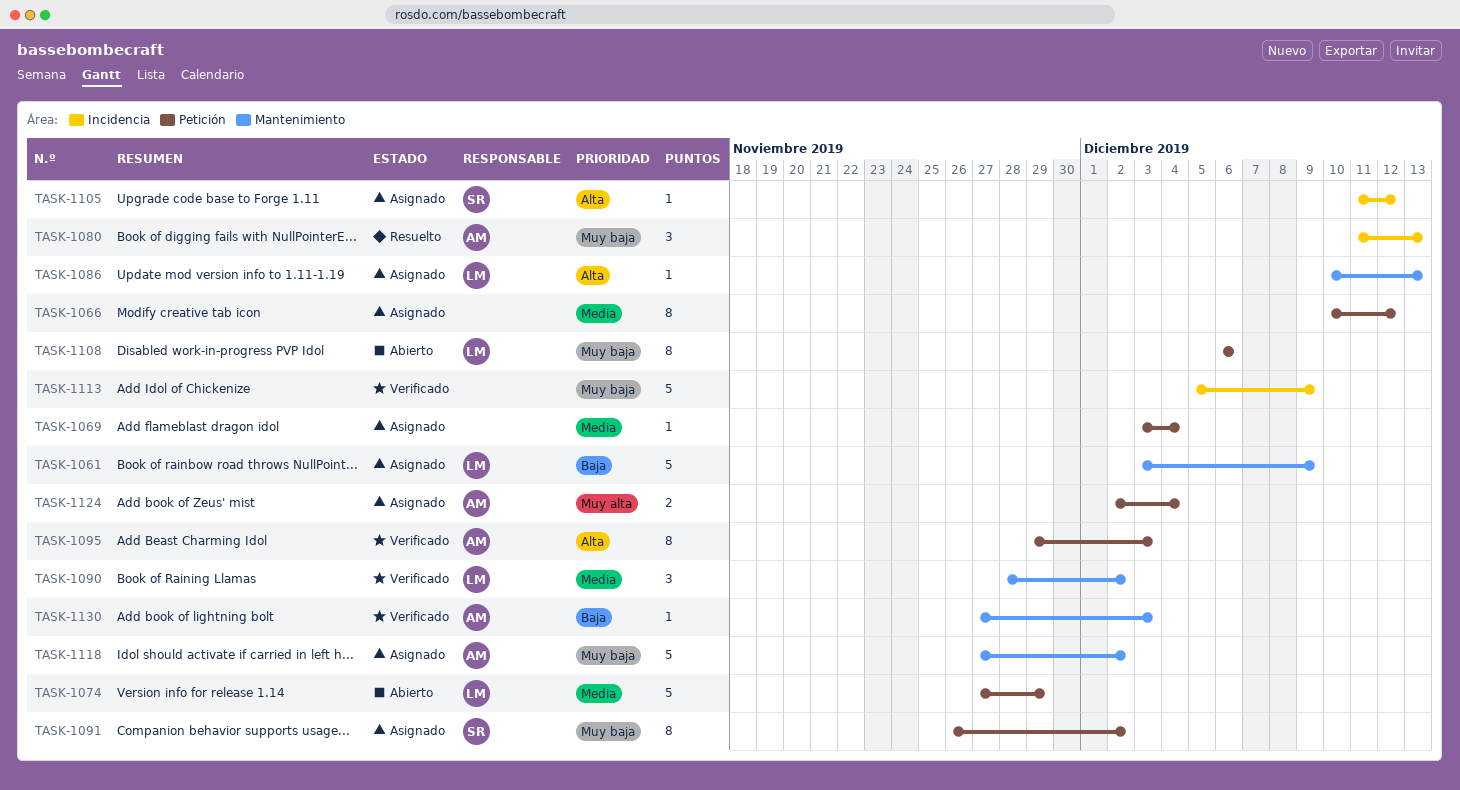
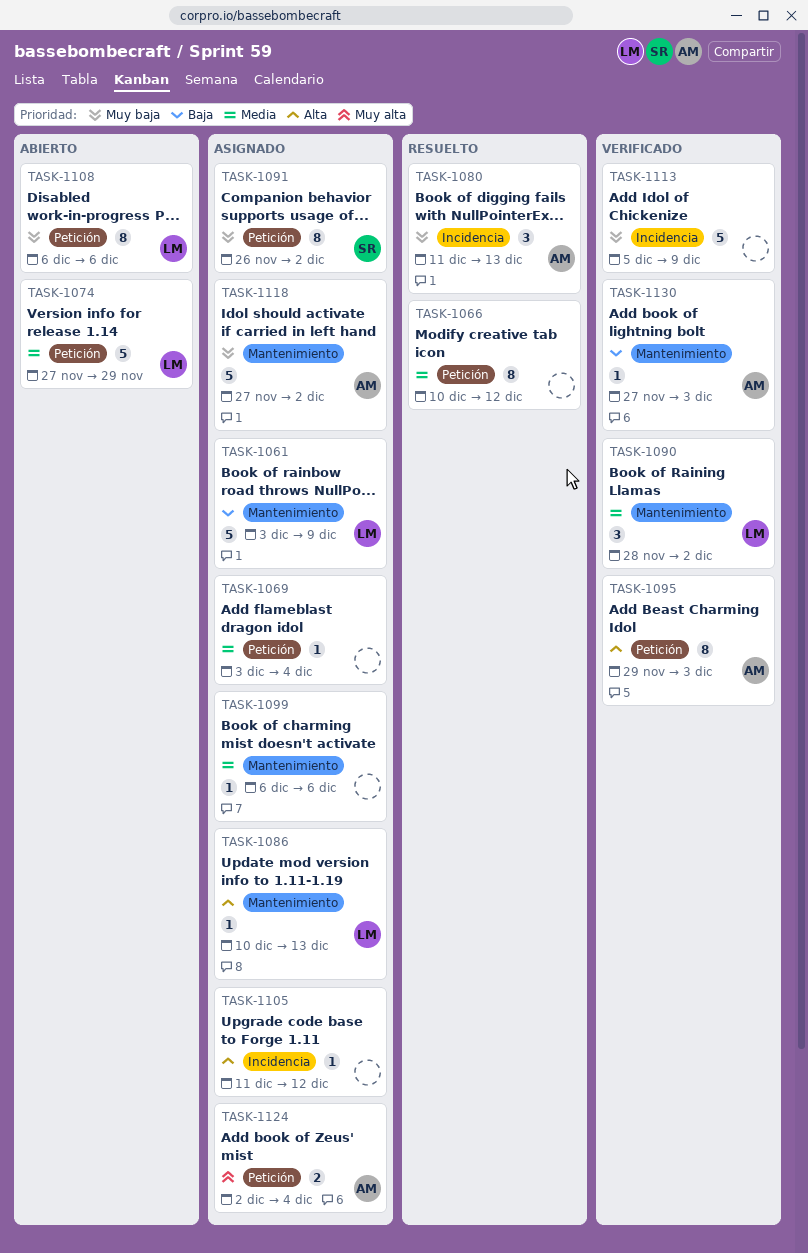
TASK-1066, status: Asignado -> Resuelto
TASK-1099: none -> present
TASK-1105, owner: SR -> none

